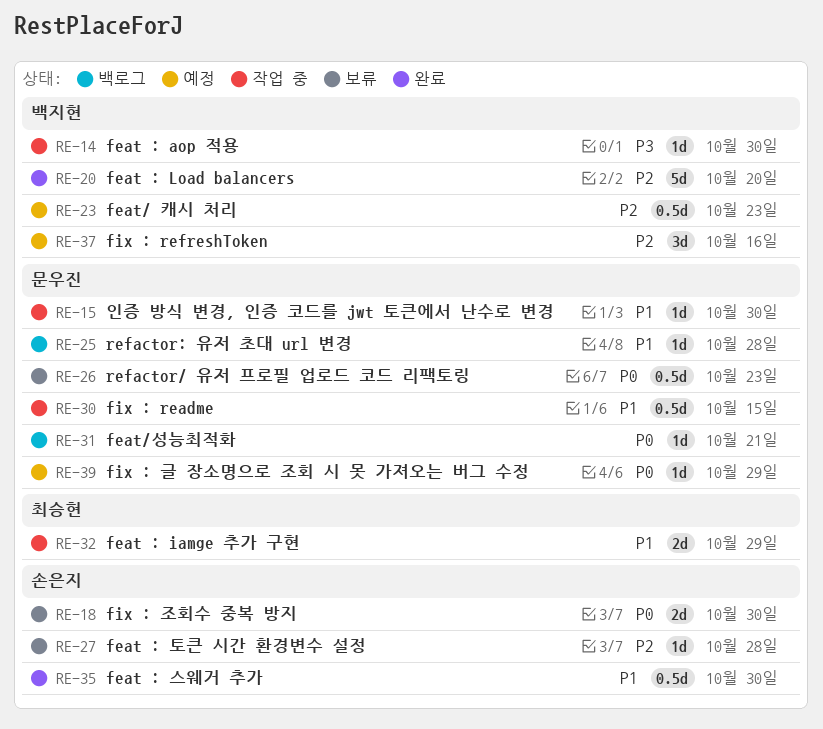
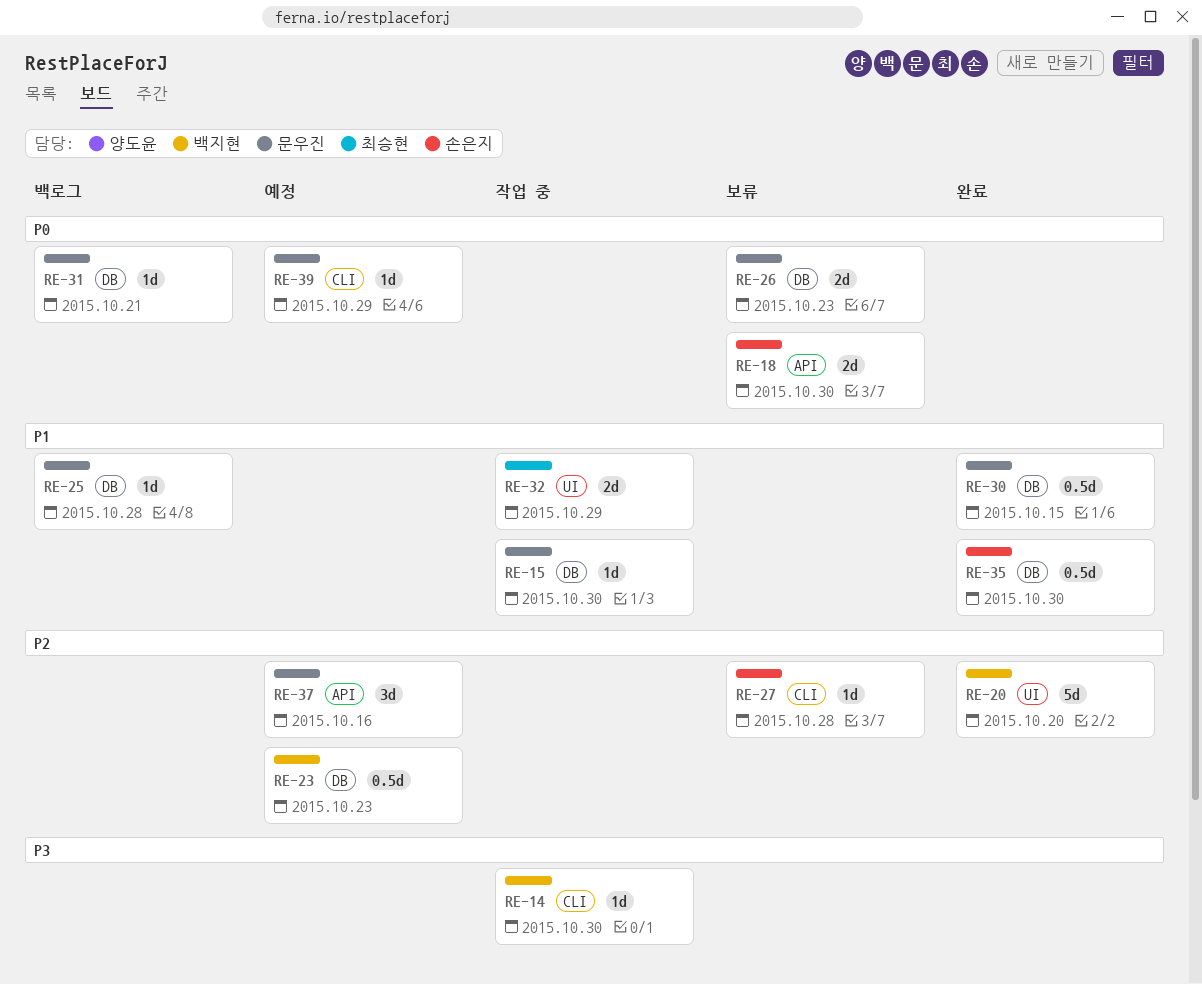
RE-26, estimate: 0.5d -> 2d
RE-30, status: 작업 중 -> 완료
RE-37, owner: 백지현 -> 문우진

